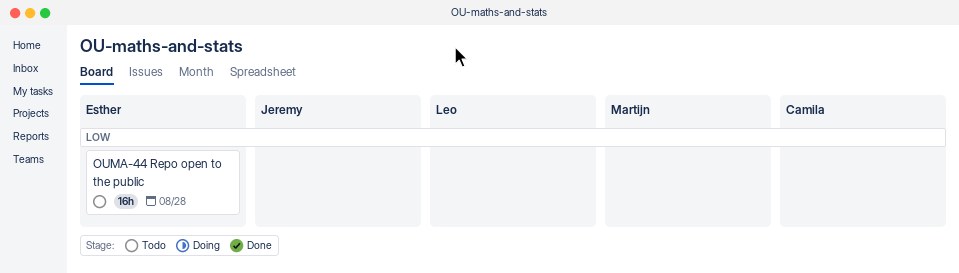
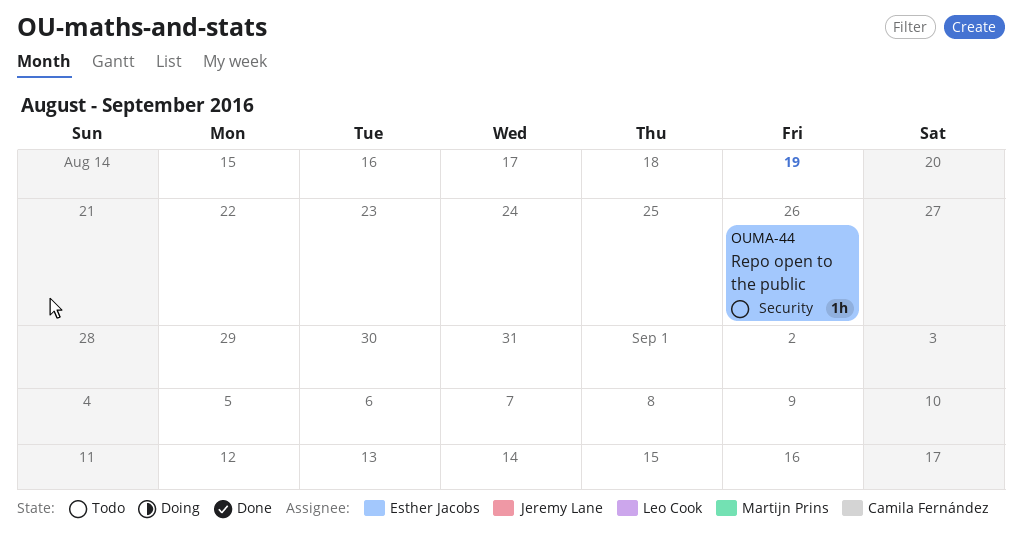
OUMA-44, estimate: 16h -> 1h
OUMA-44, due: Aug 28 -> Aug 26

